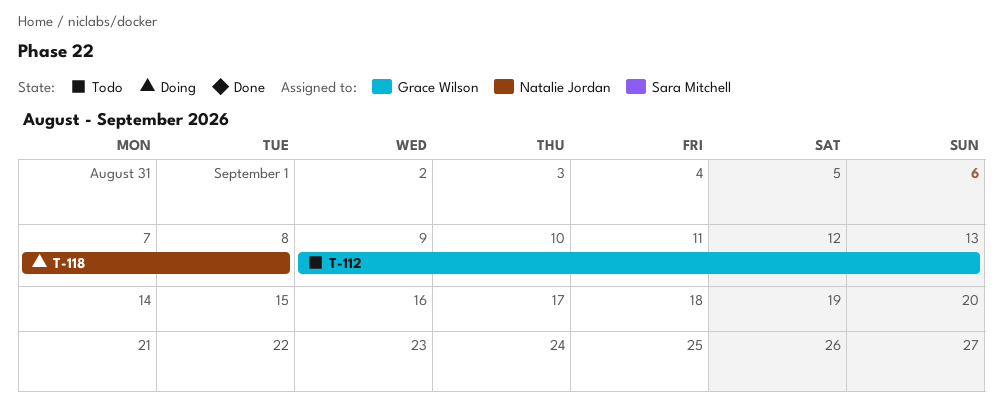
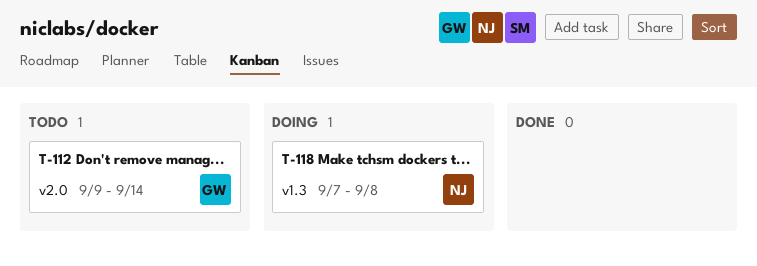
T-112, due: Sep 13 -> Sep 14

